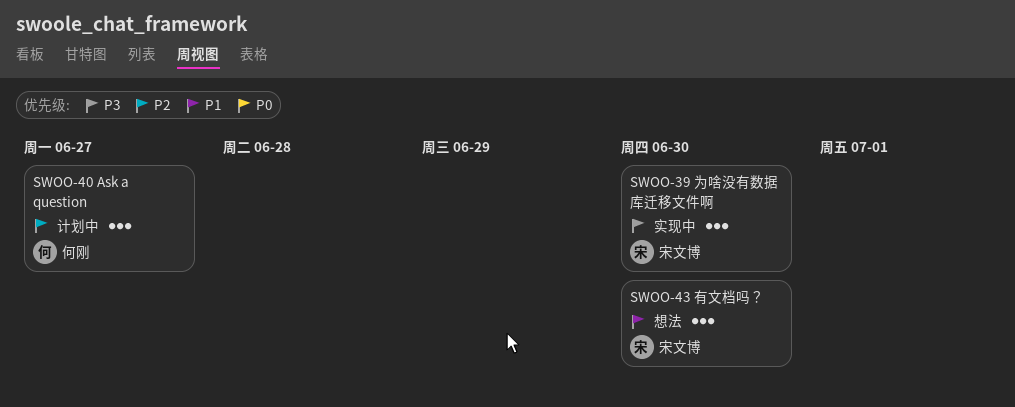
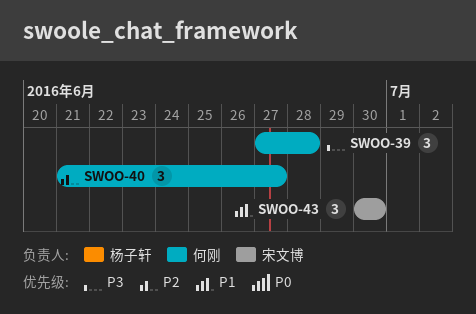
SWOO-39, owner: 宋文博 -> 何刚
SWOO-39, due: Jun 30 -> Jun 28

